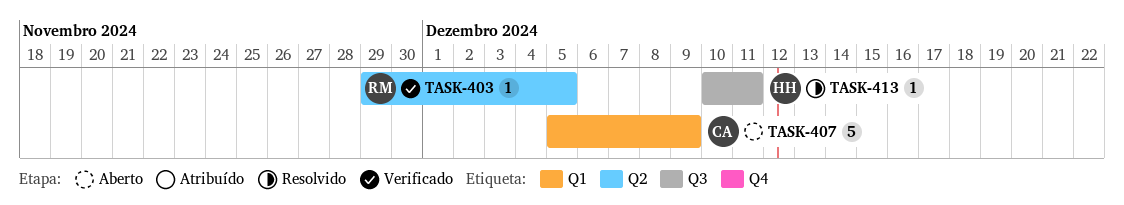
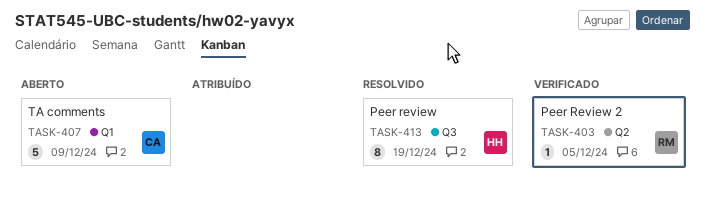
TASK-413, estimate: 1 -> 8
TASK-413, due: Dec 11 -> Dec 19

